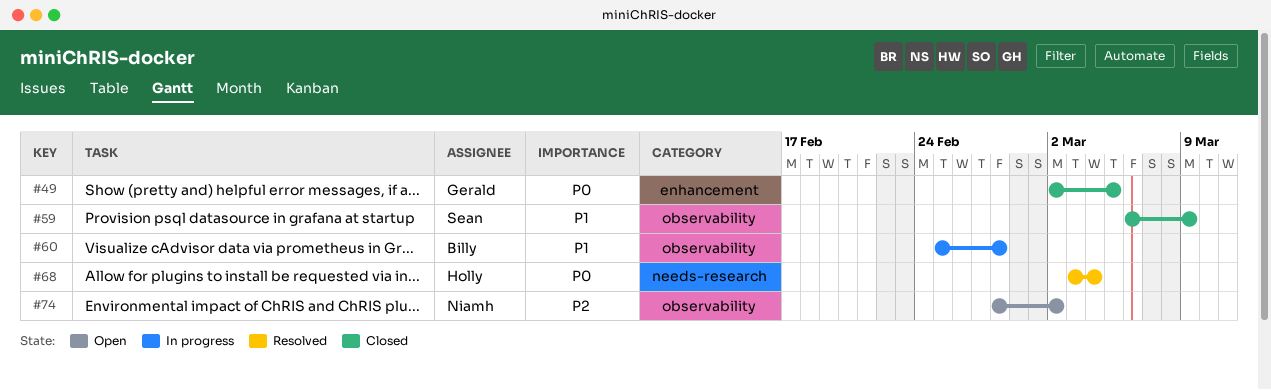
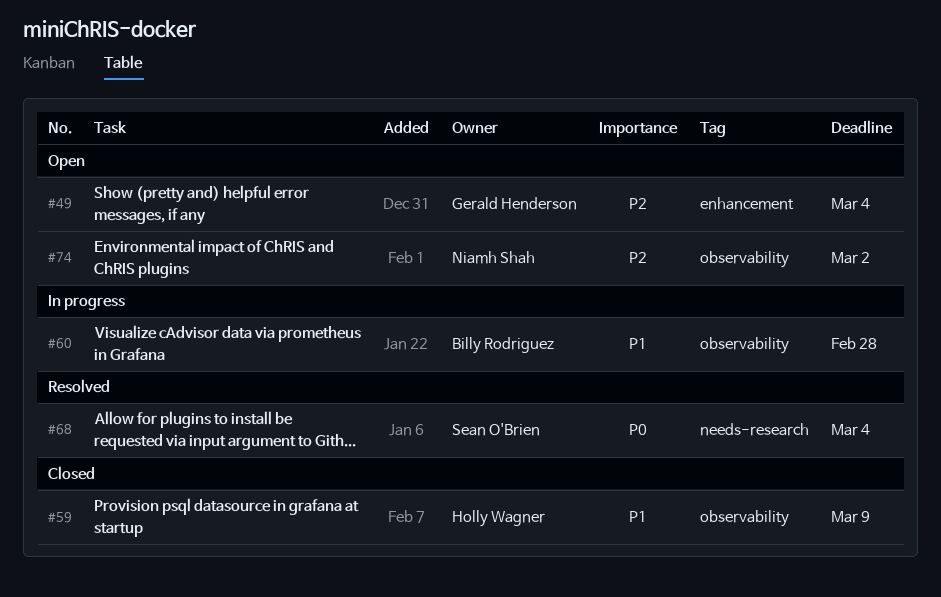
#49, status: Closed -> Open
#49, priority: P0 -> P2
#49, due: Mar 5 -> Mar 4
#59, owner: Sean O'Brien -> Holly Wagner
#68, owner: Holly Wagner -> Sean O'Brien

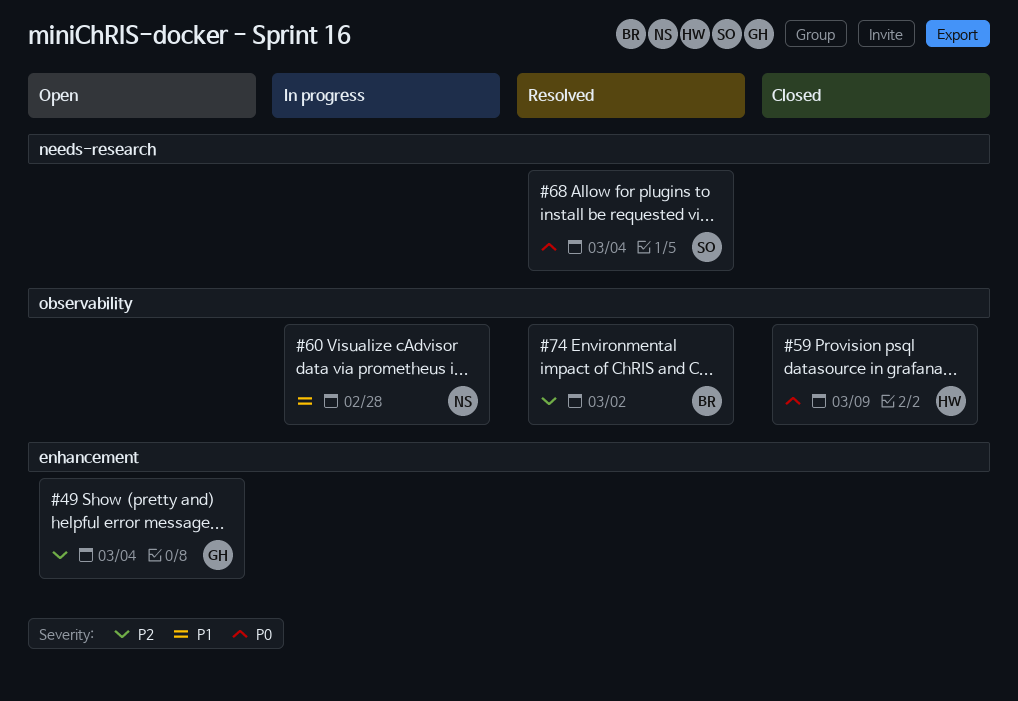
#59, priority: P1 -> P0
#60, owner: Billy Rodriguez -> Niamh Shah
#74, status: Open -> Resolved
#74, owner: Niamh Shah -> Billy Rodriguez

